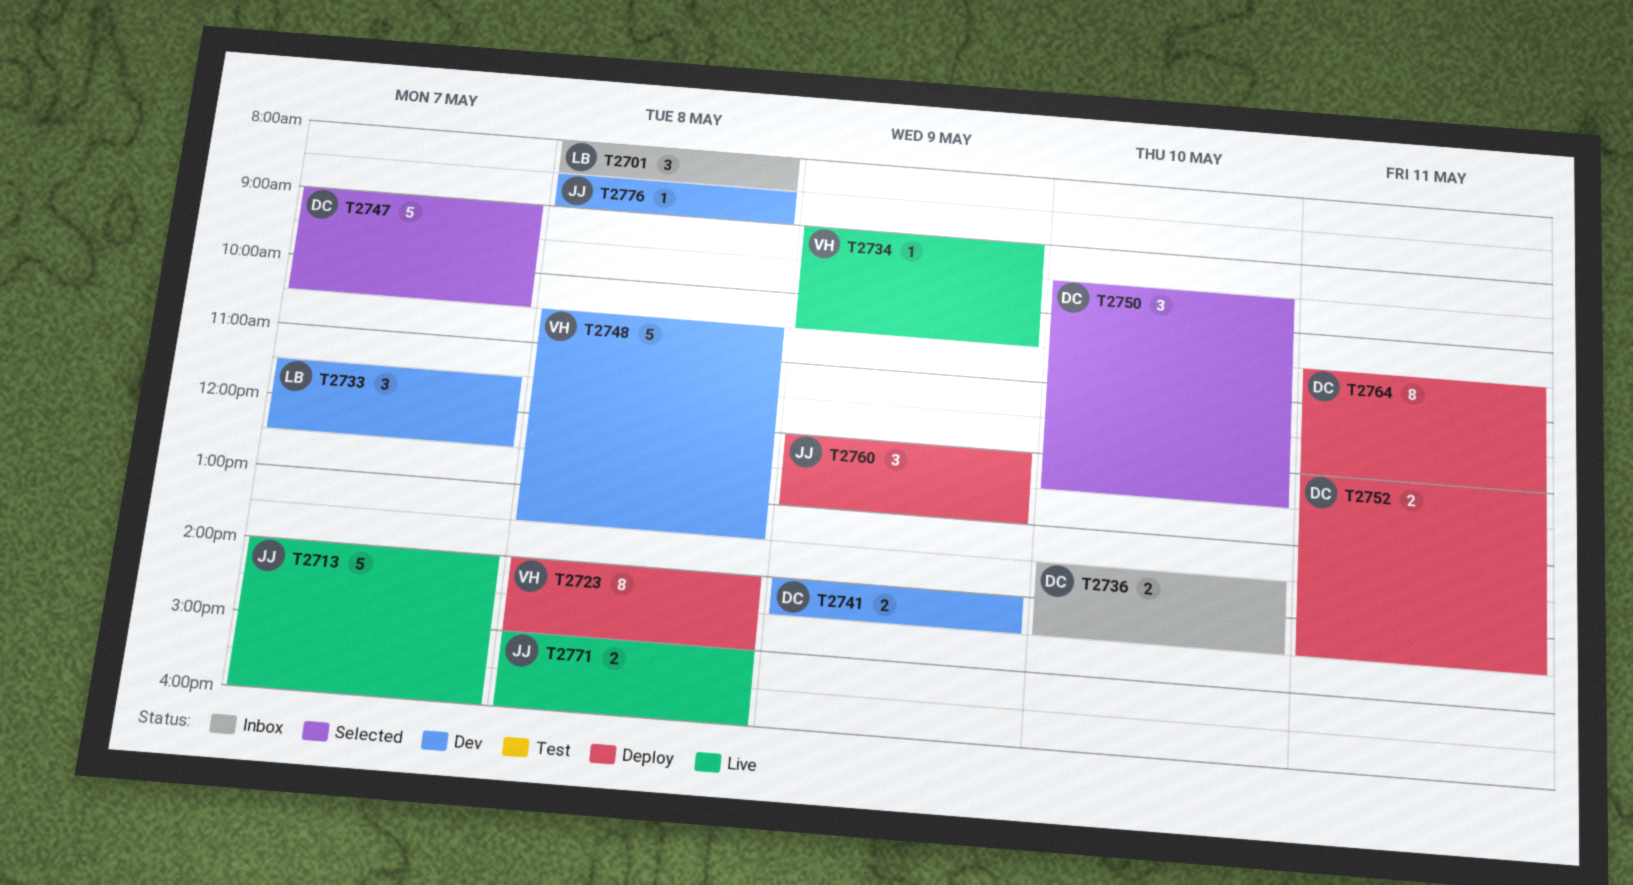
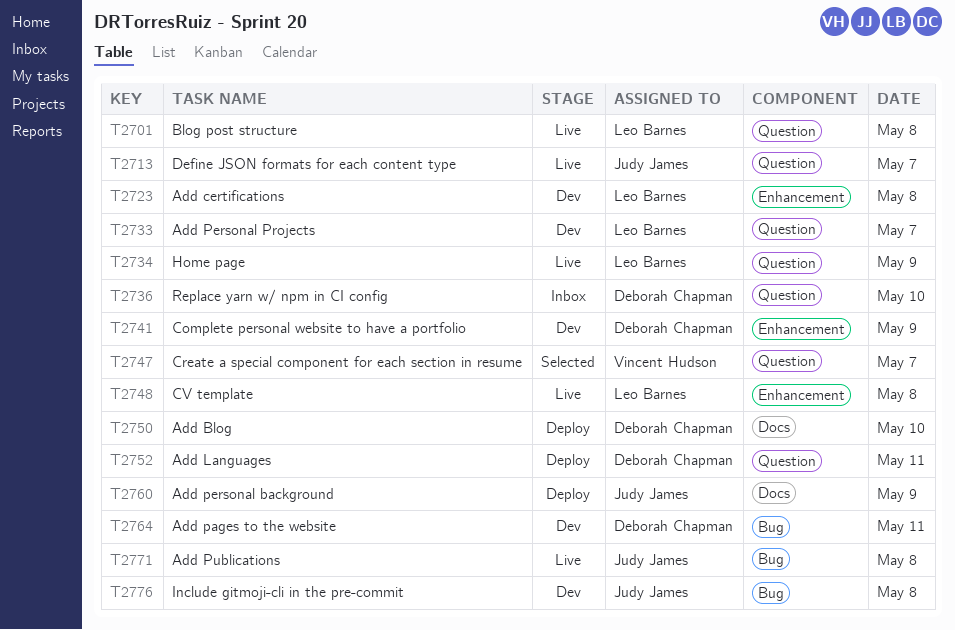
T2701, status: Inbox -> Live
T2723, status: Deploy -> Dev
T2723, owner: Vincent Hudson -> Leo Barnes
T2734, owner: Vincent Hudson -> Leo Barnes
T2747, owner: Deborah Chapman -> Vincent Hudson
T2748, status: Dev -> Live
T2748, owner: Vincent Hudson -> Leo Barnes
T2750, status: Selected -> Deploy
T2764, status: Deploy -> Dev

